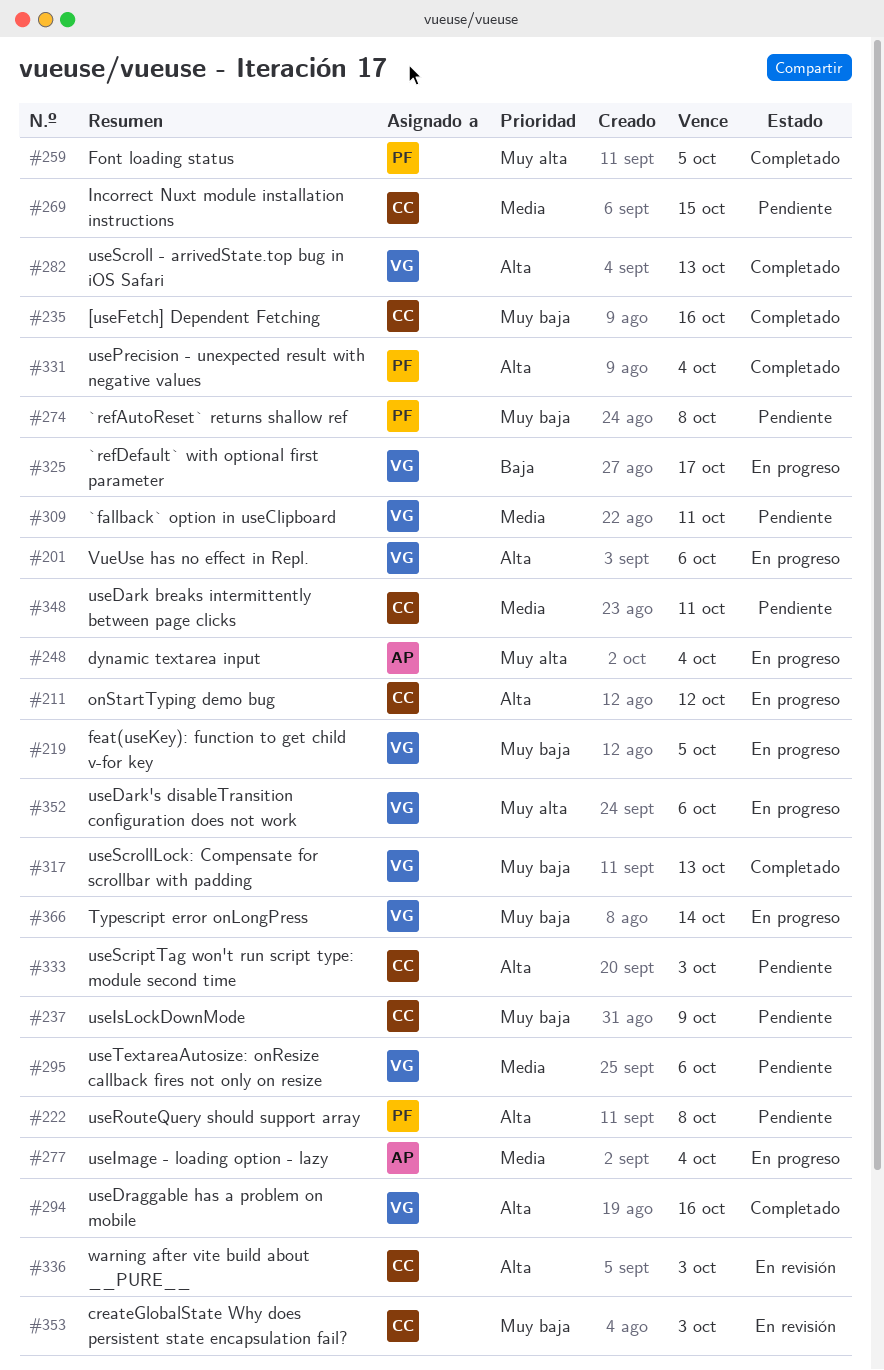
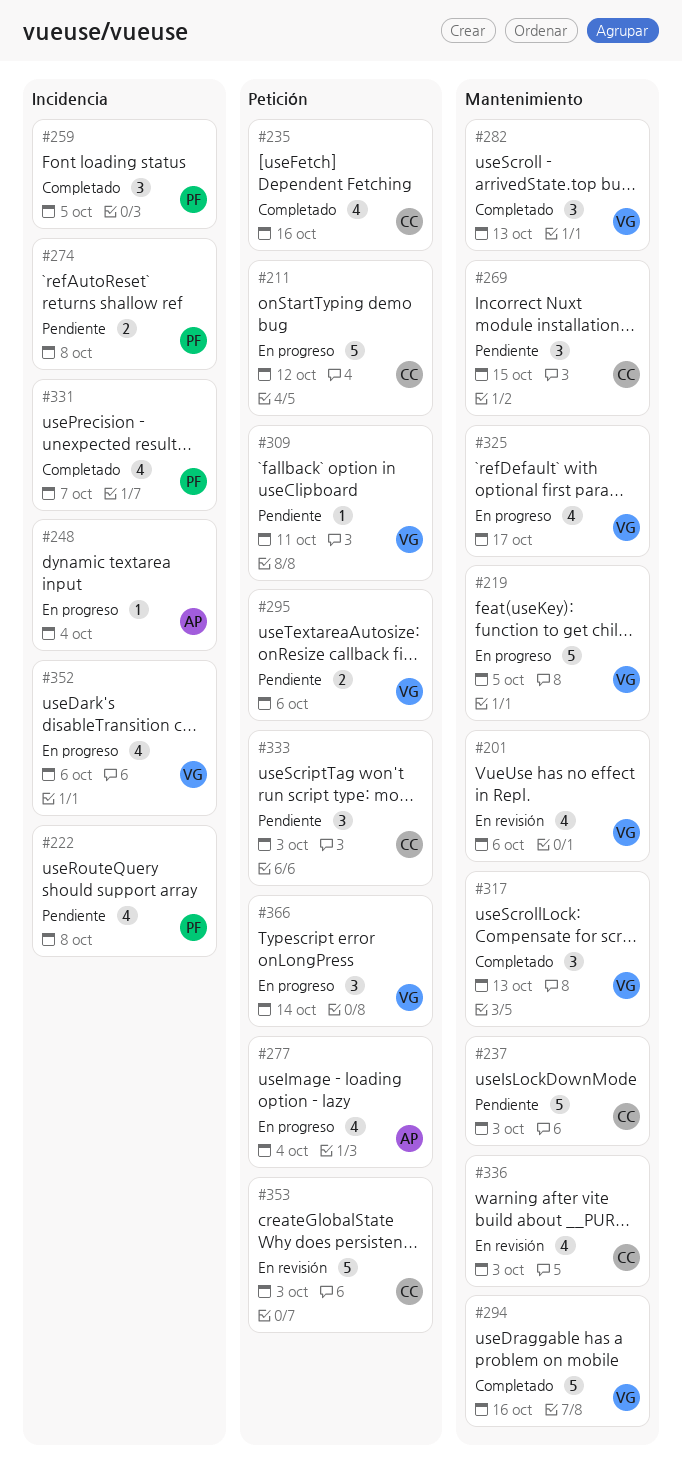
#201, status: En progreso -> En revisión
#237, due: Oct 9 -> Oct 3
#331, due: Oct 4 -> Oct 7
#348: present -> none

